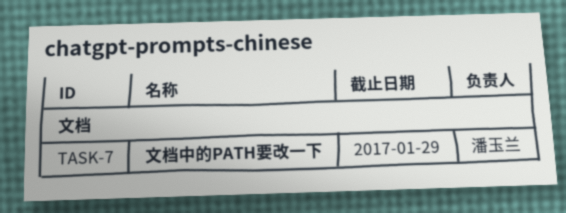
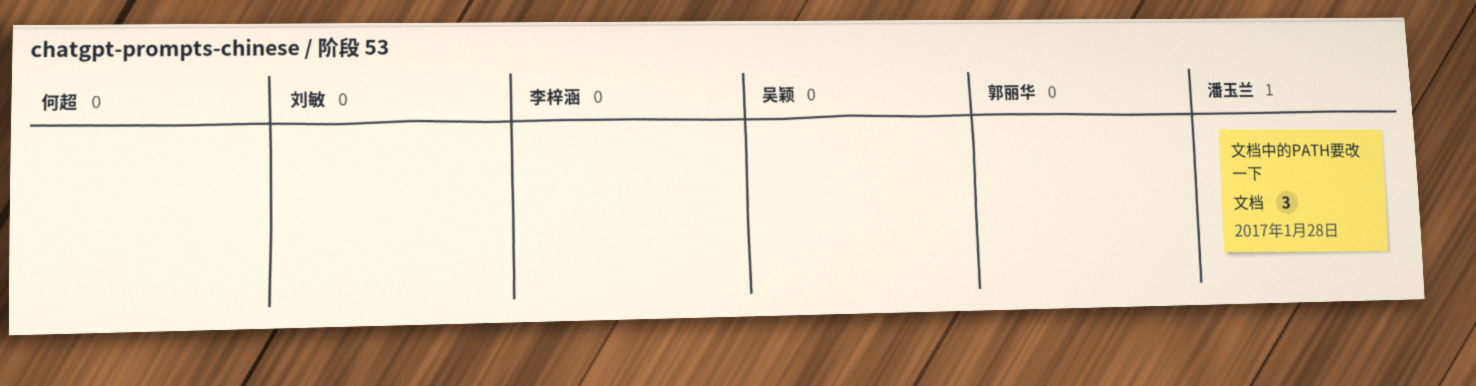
文档中的PATH要改一下, due: Jan 29 -> Jan 28

